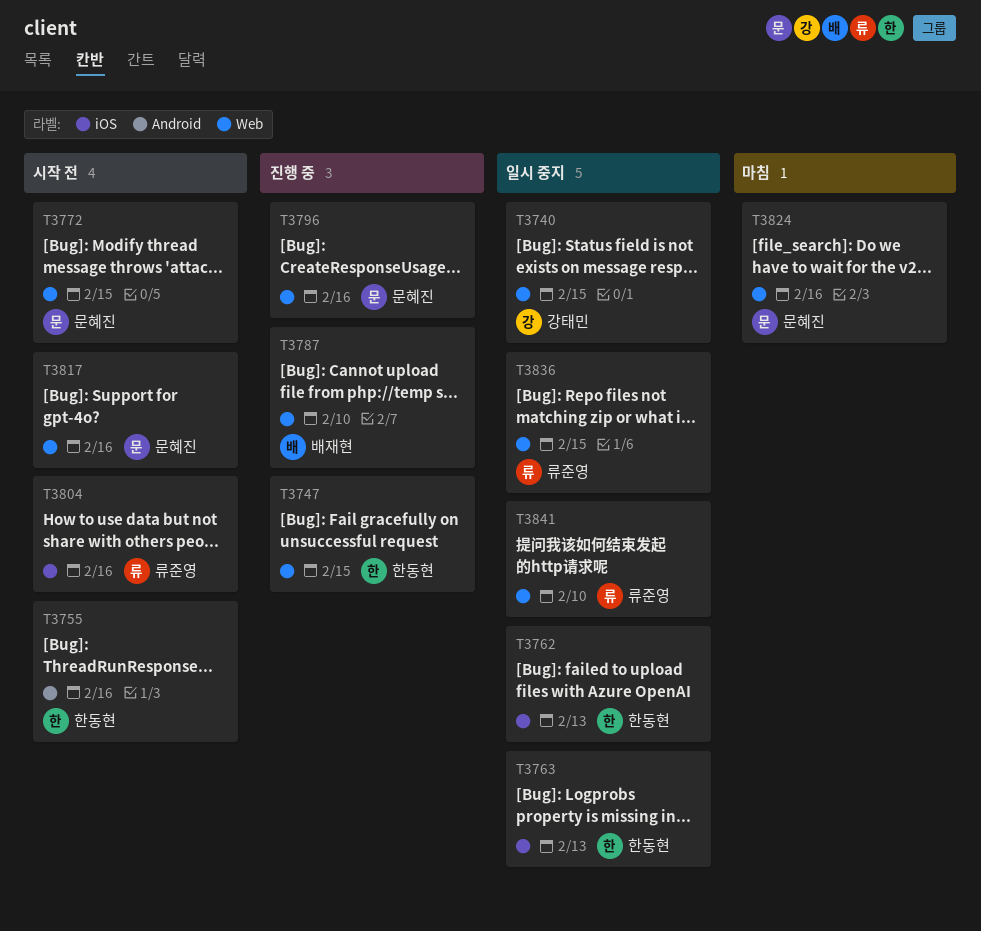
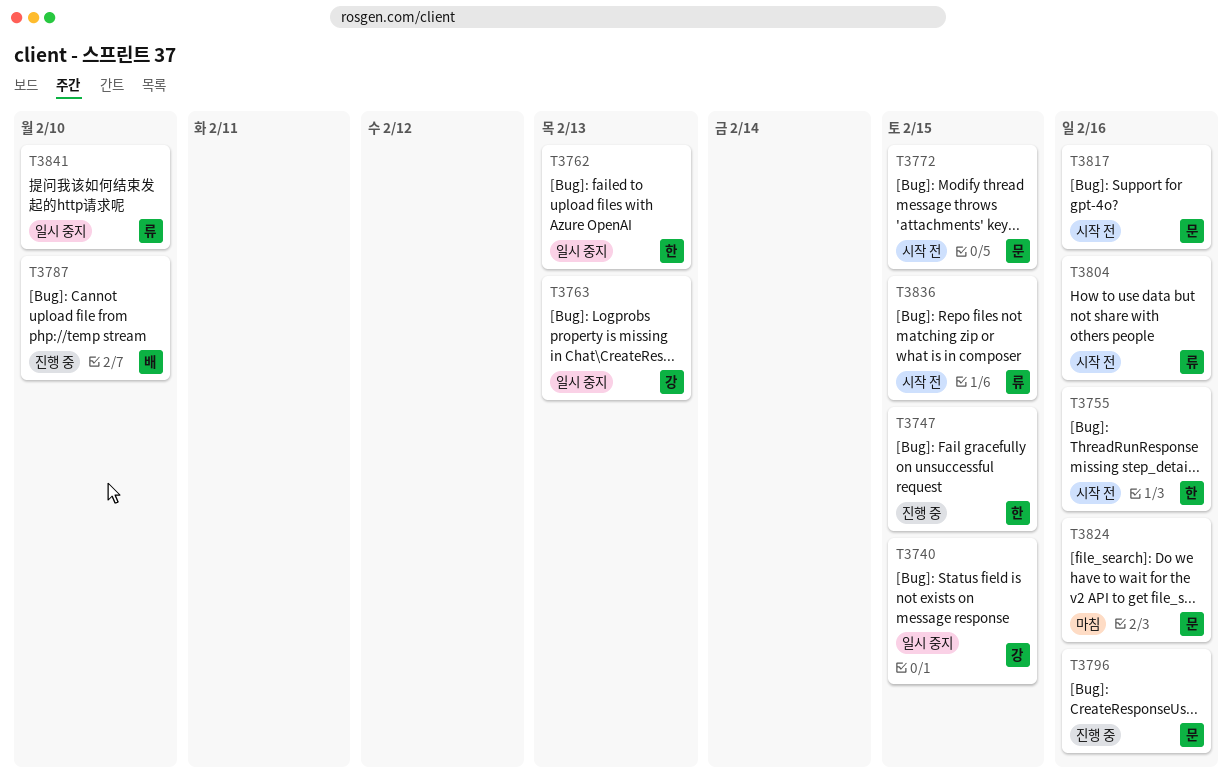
T3763, owner: 한동현 -> 강태민
T3836, status: 일시 중지 -> 시작 전

